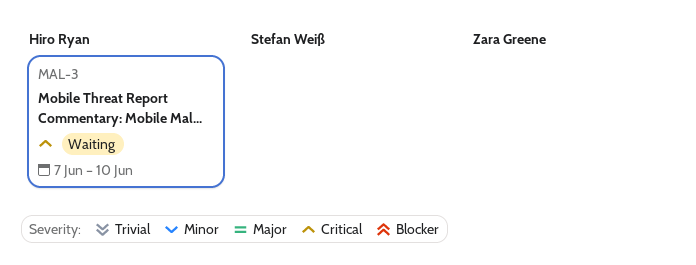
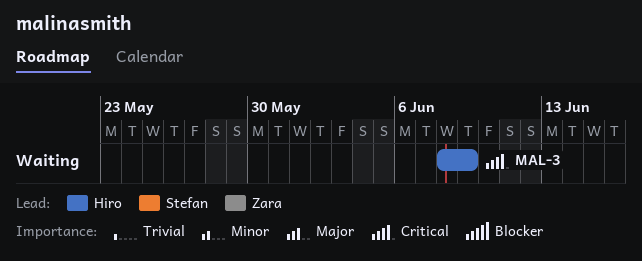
MAL-3, start: Jun 7 -> Jun 8
MAL-3, due: Jun 10 -> Jun 9

